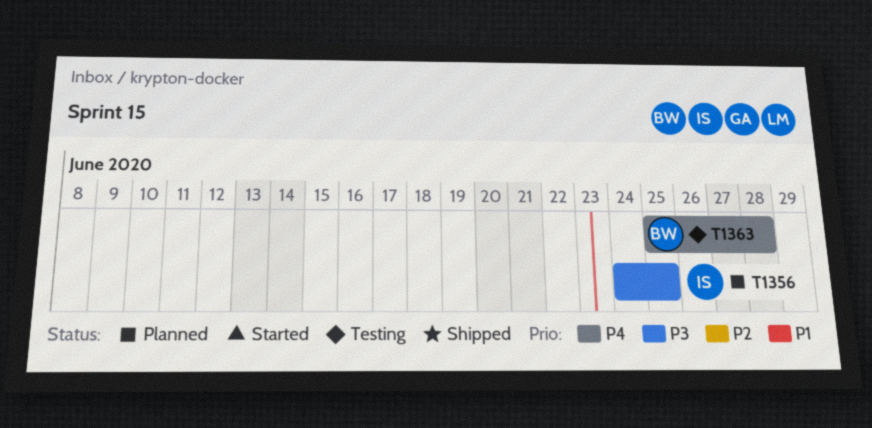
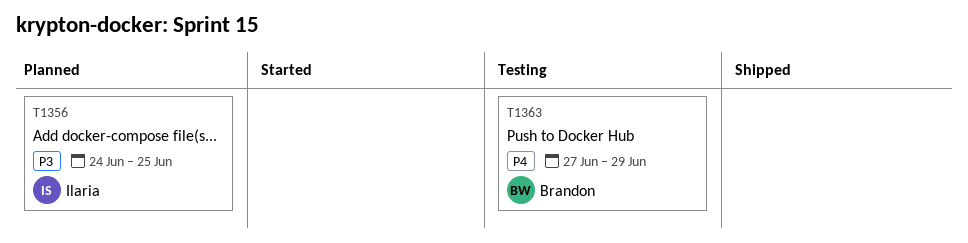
T1363, start: Jun 25 -> Jun 27
T1363, due: Jun 28 -> Jun 29

